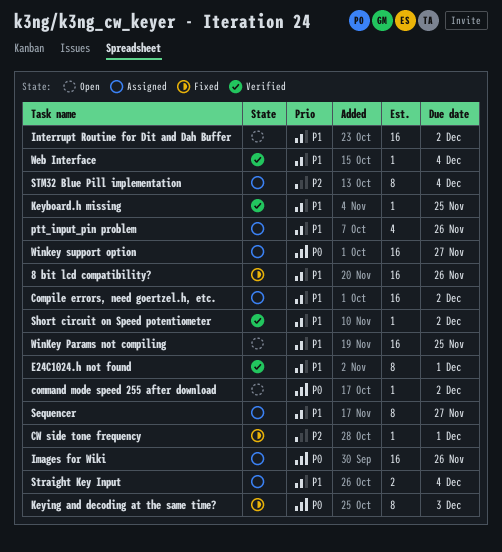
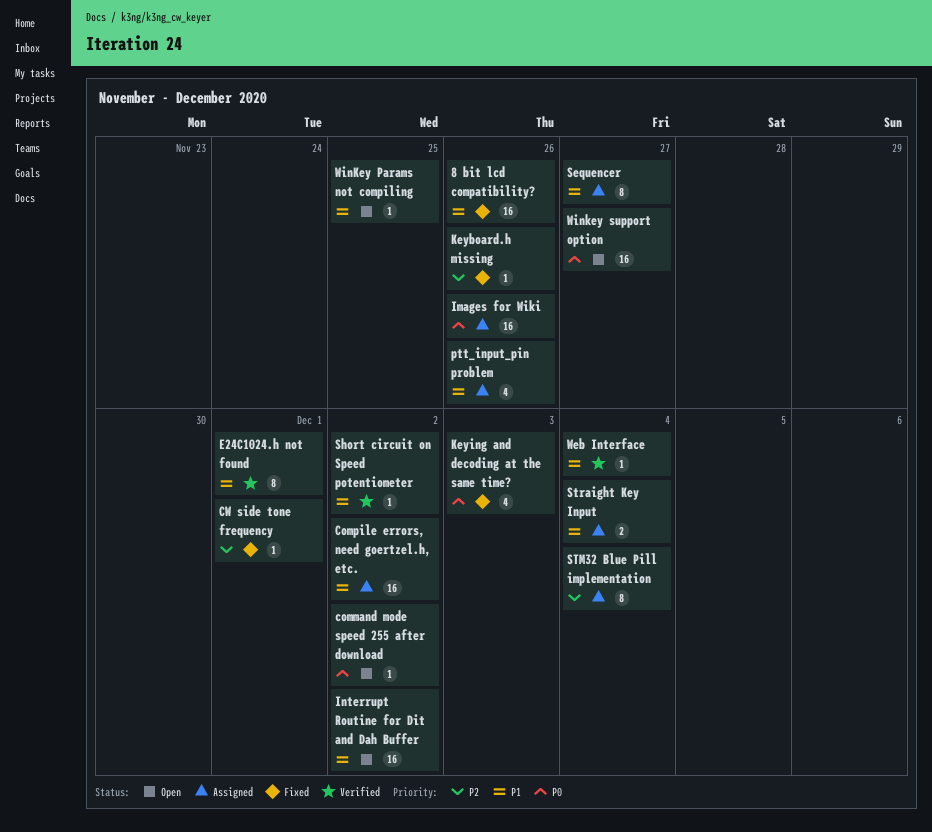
Keyboard.h missing, status: Verified -> Fixed
Keyboard.h missing, priority: P1 -> P2
Keyboard.h missing, due: Nov 25 -> Nov 26
Keying and decoding at the same time?, estimate: 8 -> 4
WinKey Params not compiling, estimate: 16 -> 1
Winkey support option, status: Assigned -> Open

